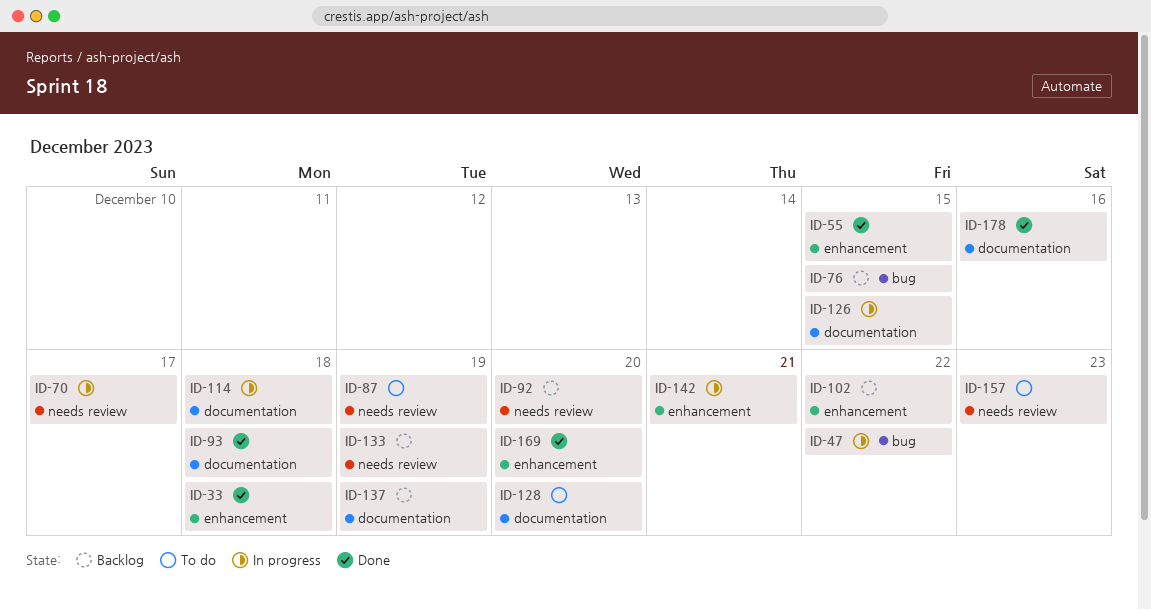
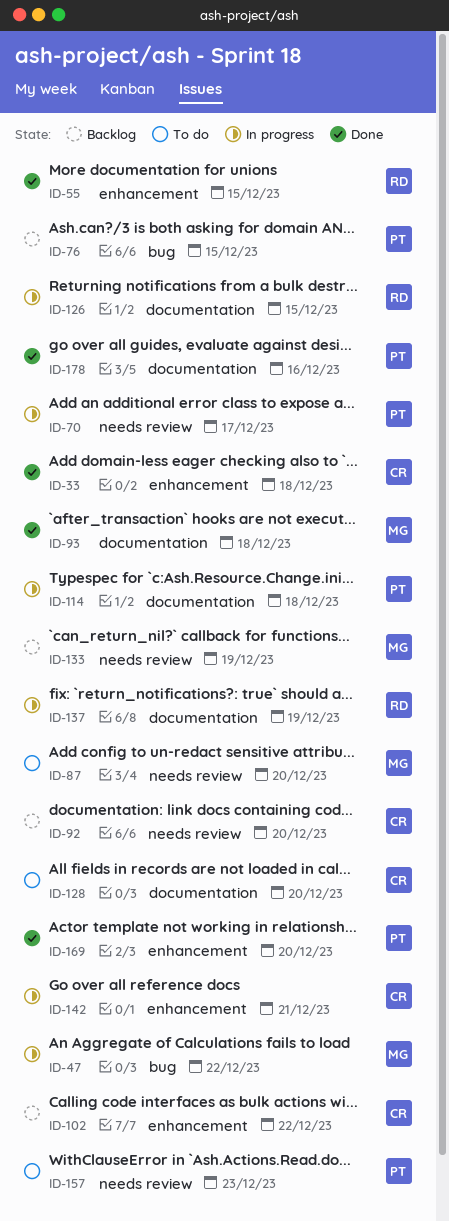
ID-87, due: Dec 19 -> Dec 20
ID-137, status: Backlog -> In progress

